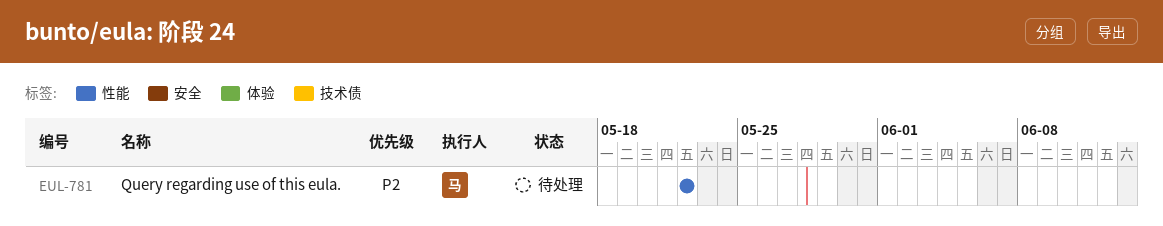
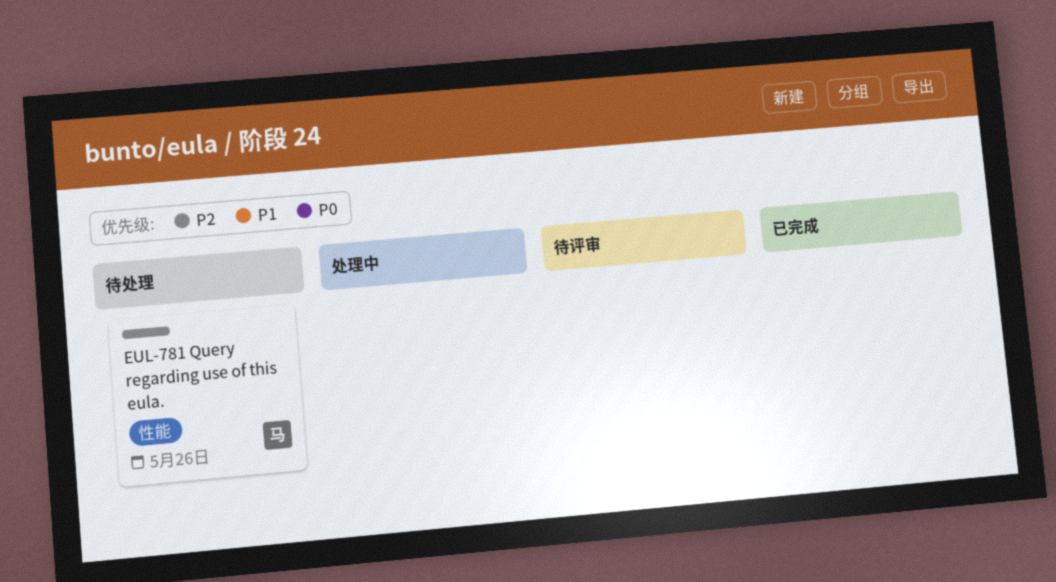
EUL-781, due: May 22 -> May 26

